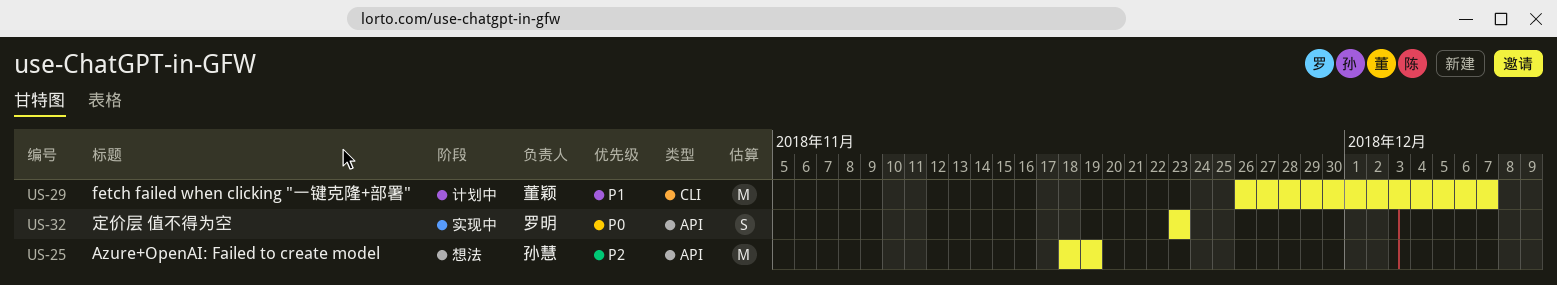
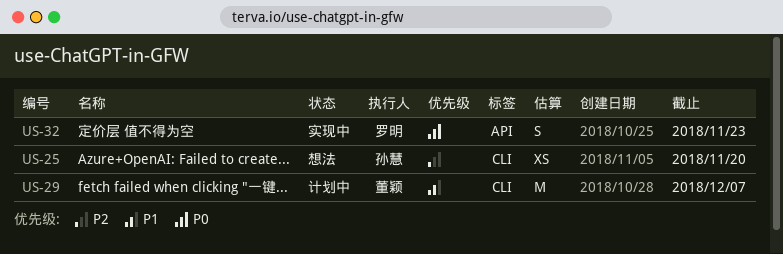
US-25, label: API -> CLI
US-25, estimate: M -> XS
US-25, due: Nov 19 -> Nov 20

